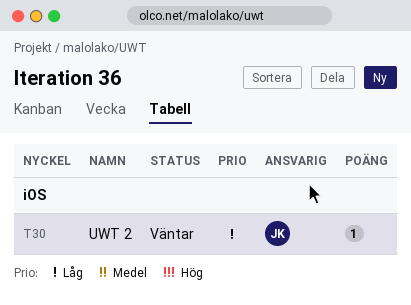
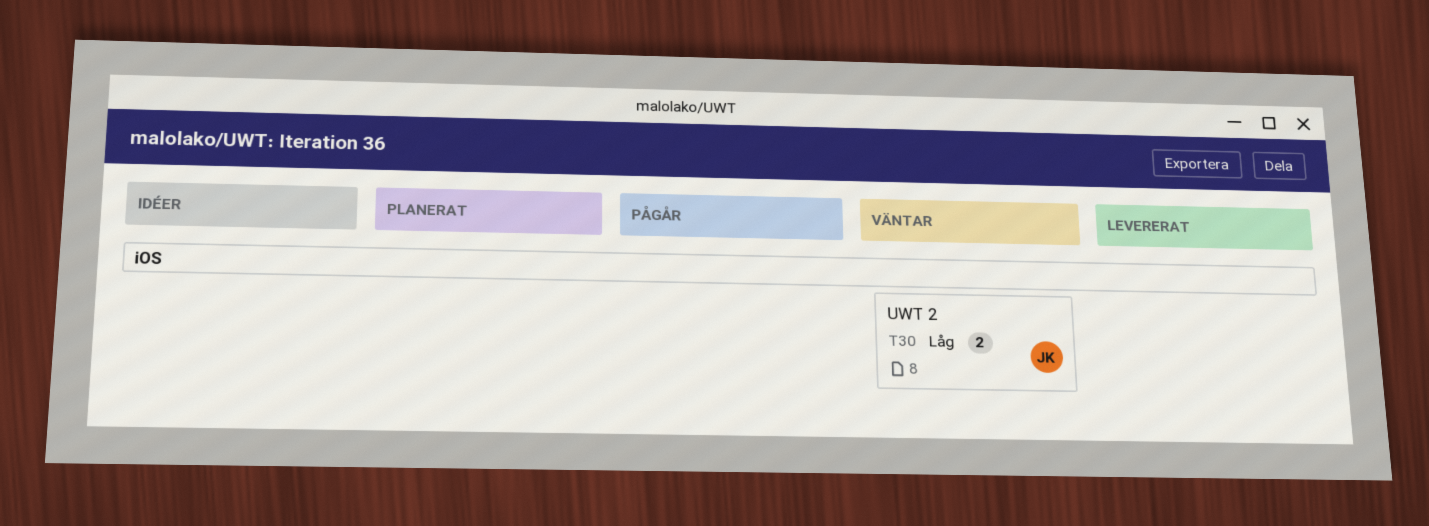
T30, estimate: 1 -> 2

